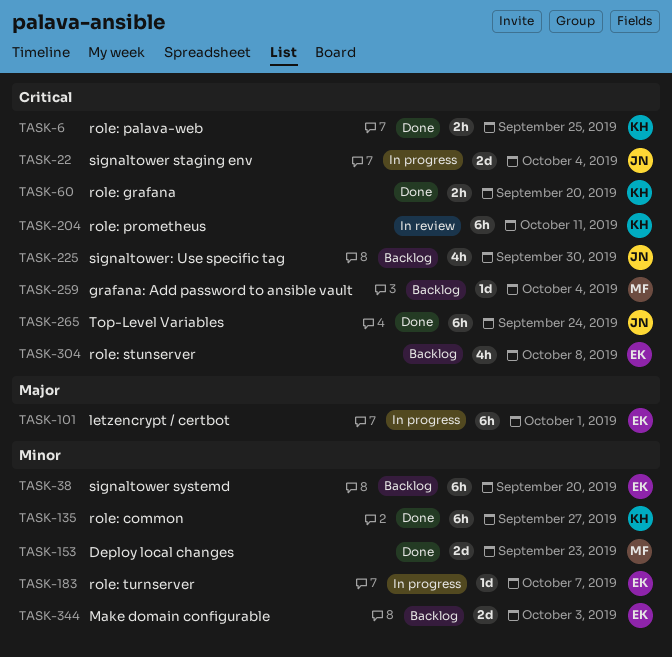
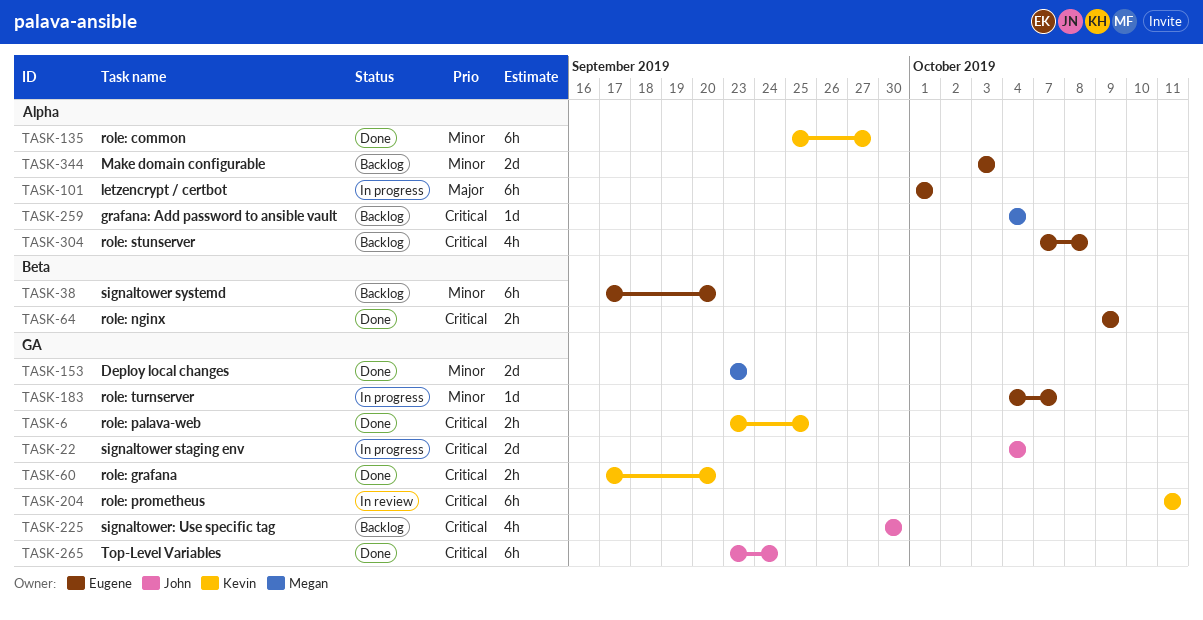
TASK-64: none -> present

